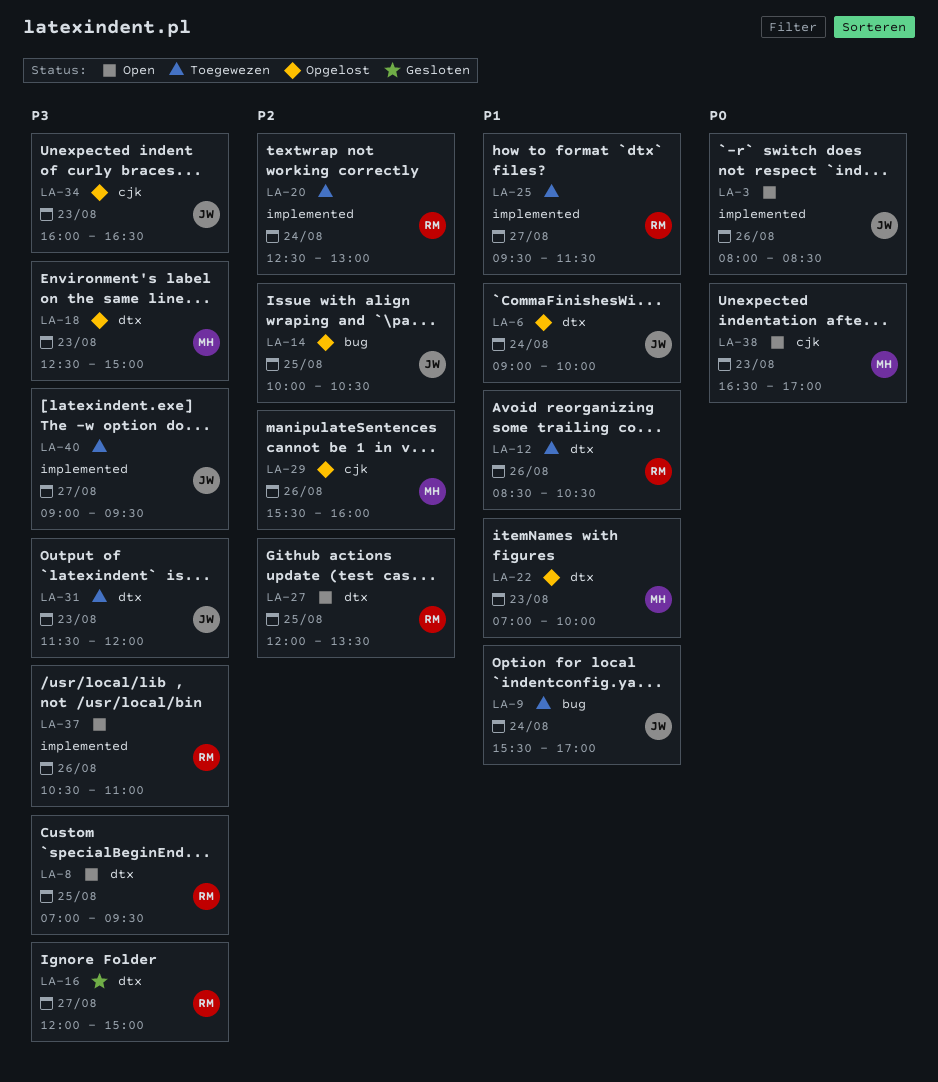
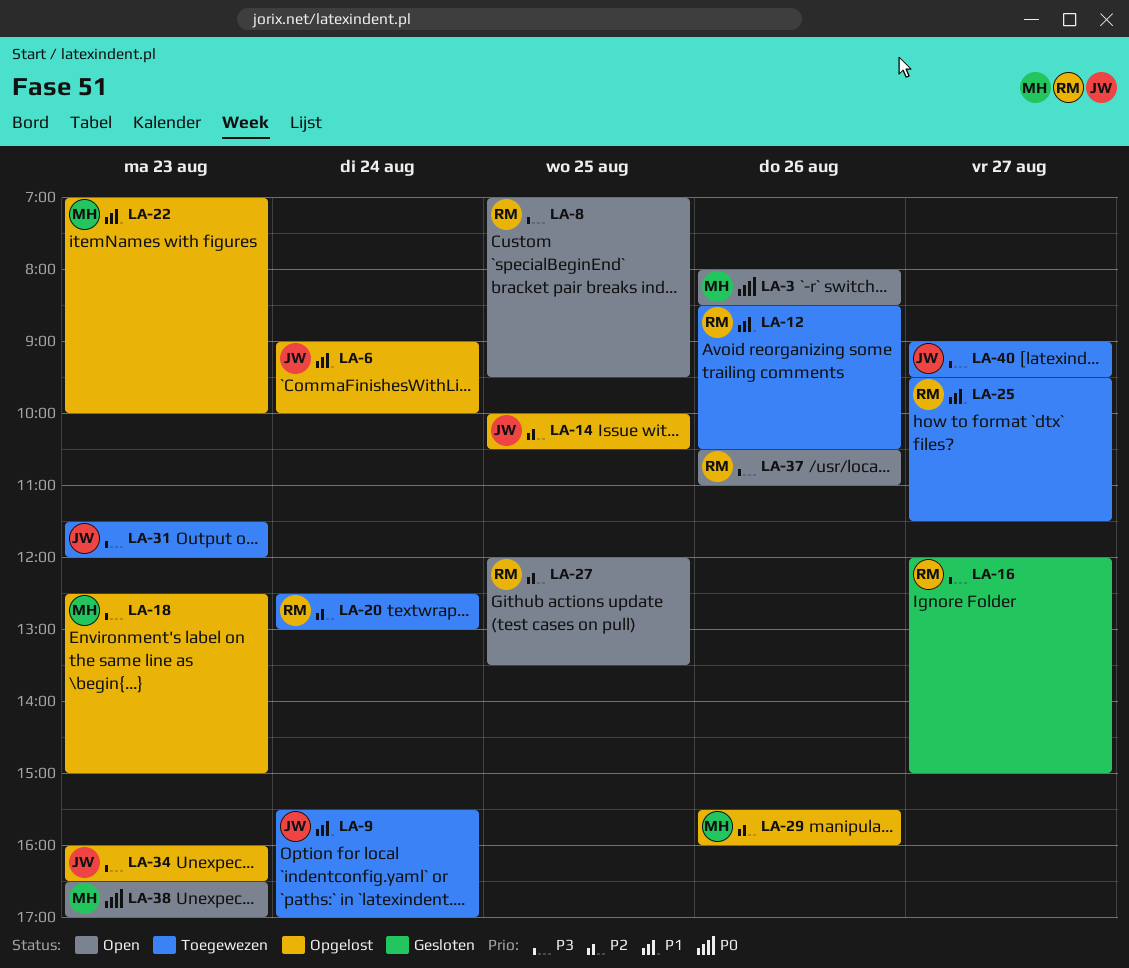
LA-3, owner: JW -> MH

